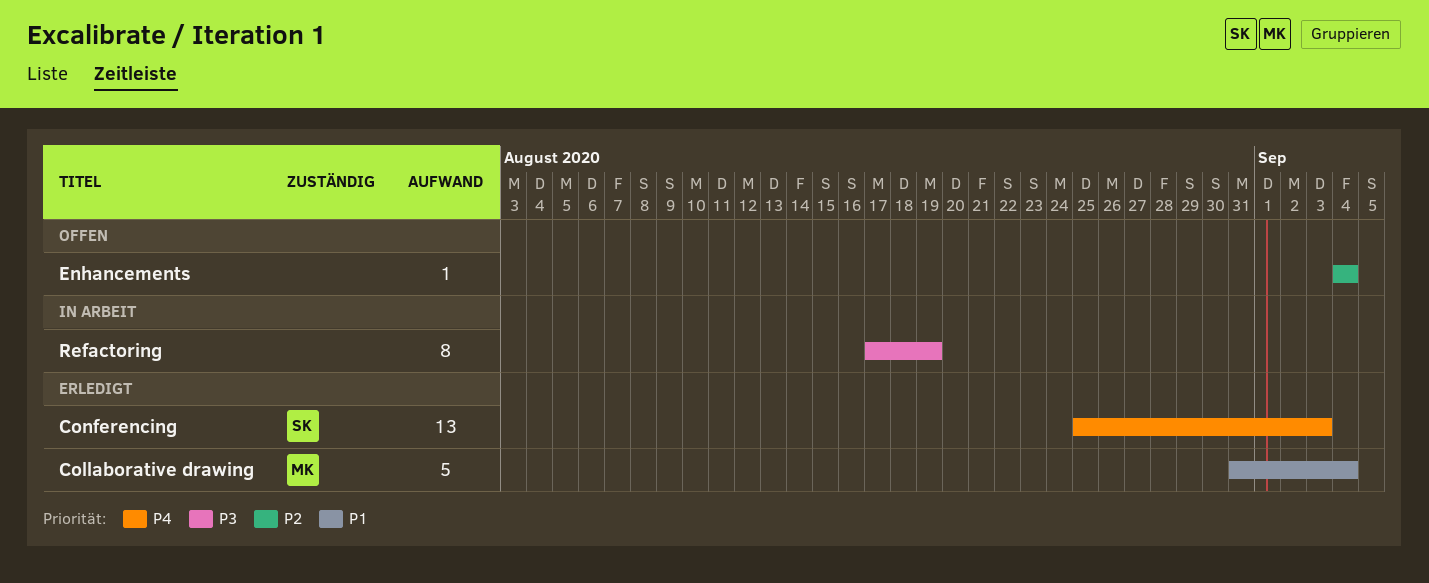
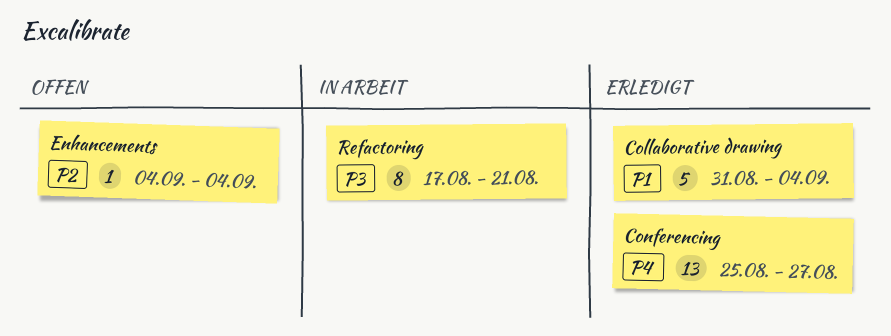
Conferencing, due: Sep 3 -> Aug 27
Refactoring, due: Aug 19 -> Aug 21

